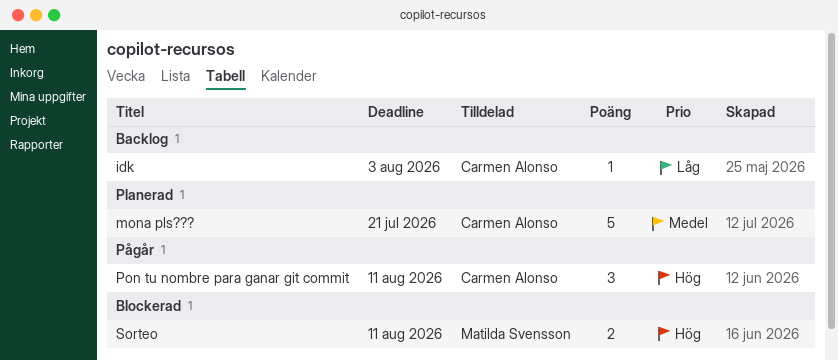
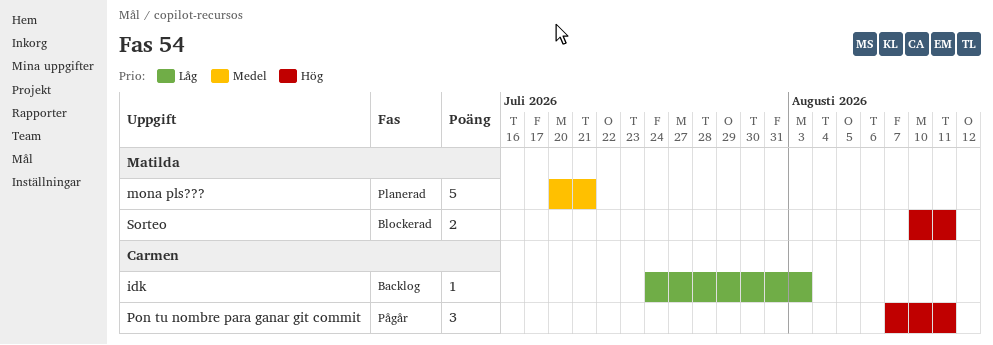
mona pls???, owner: Carmen Alonso -> Matilda Svensson

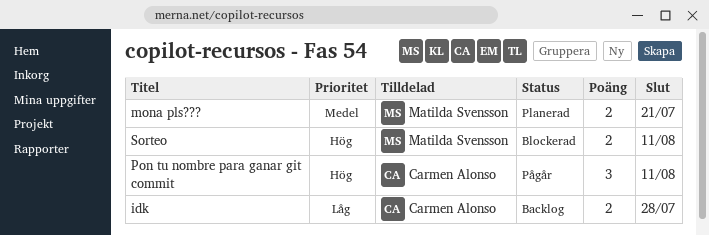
idk, estimate: 1 -> 2
idk, due: Aug 3 -> Jul 28
mona pls???, estimate: 5 -> 2

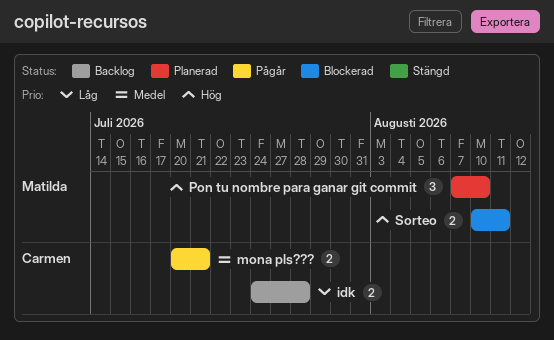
mona pls???, status: Planerad -> Pågår
mona pls???, owner: Matilda Svensson -> Carmen Alonso
Pon tu nombre para ganar git commit, status: Pågår -> Planerad
Pon tu nombre para ganar git commit, owner: Carmen Alonso -> Matilda Svensson
Pon tu nombre para ganar git commit, due: Aug 11 -> Aug 10

